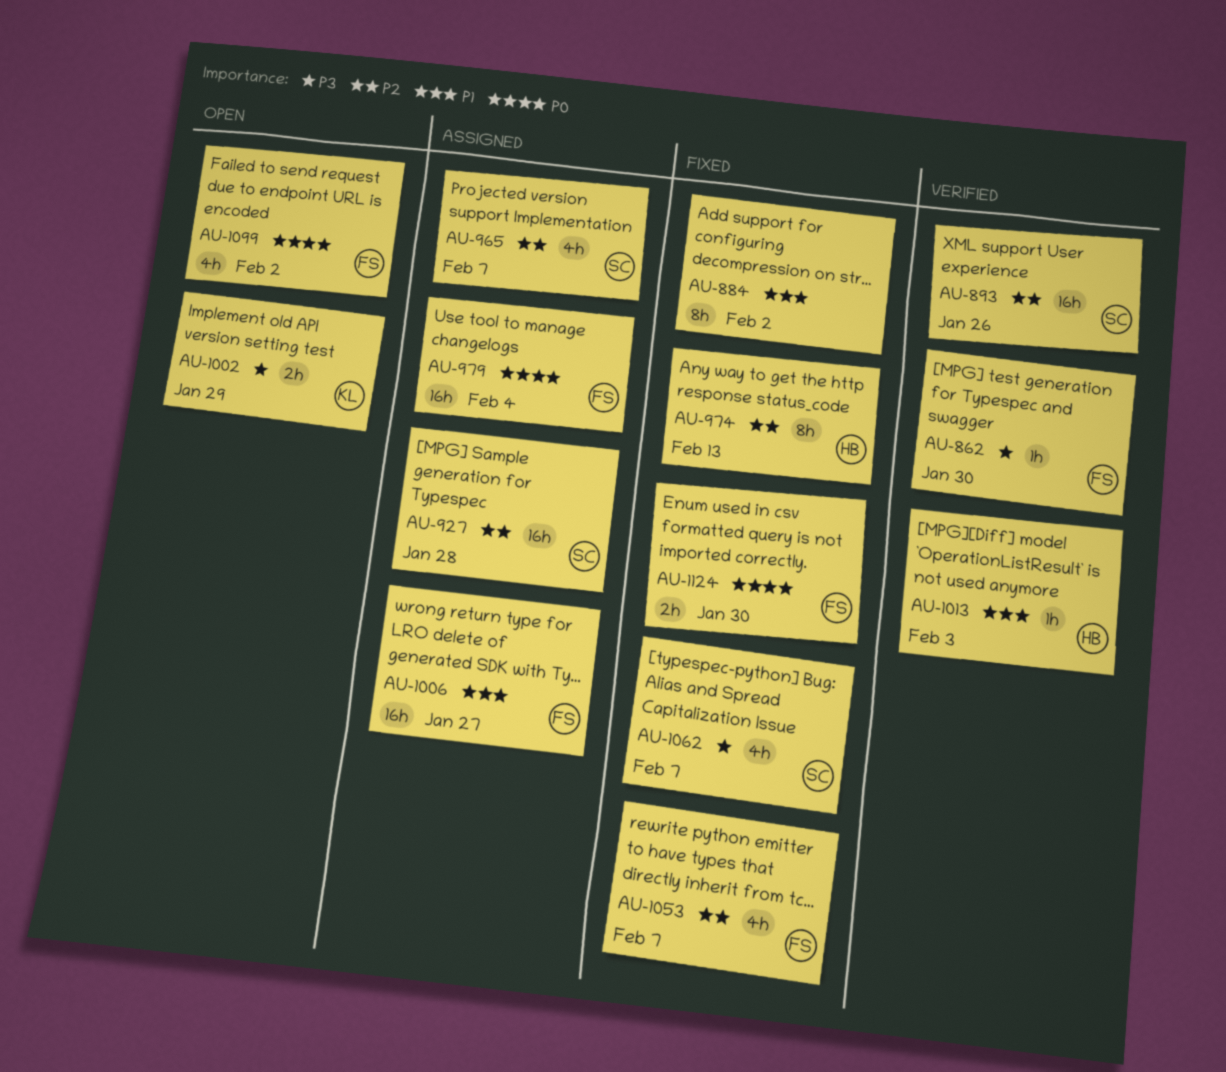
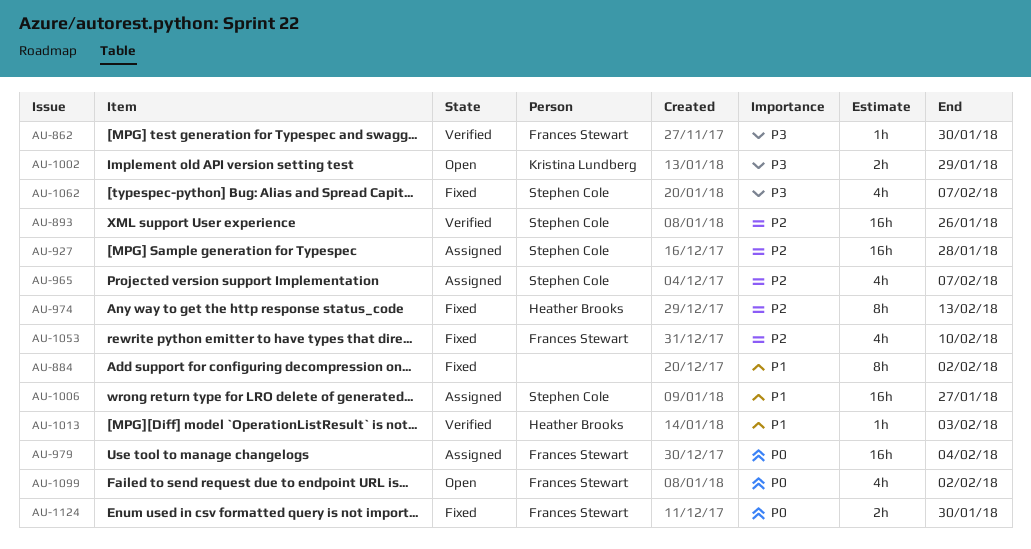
AU-1006, owner: Frances Stewart -> Stephen Cole
AU-1053, due: Feb 7 -> Feb 10

